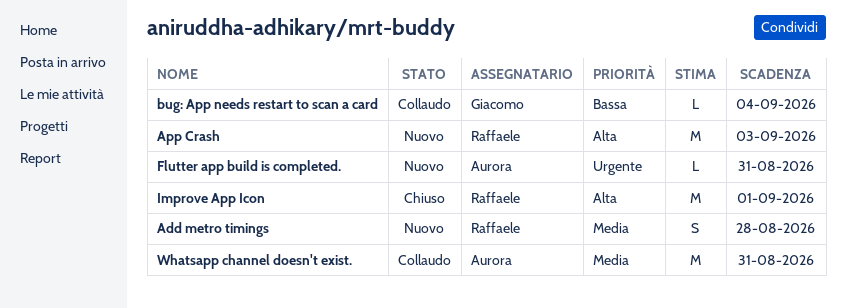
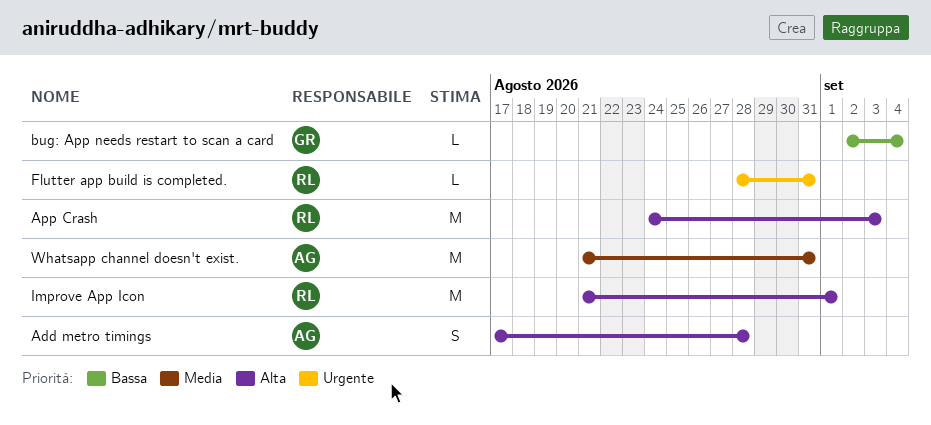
Add metro timings, owner: Raffaele -> Aurora
Add metro timings, priority: Media -> Alta
Flutter app build is completed., owner: Aurora -> Raffaele

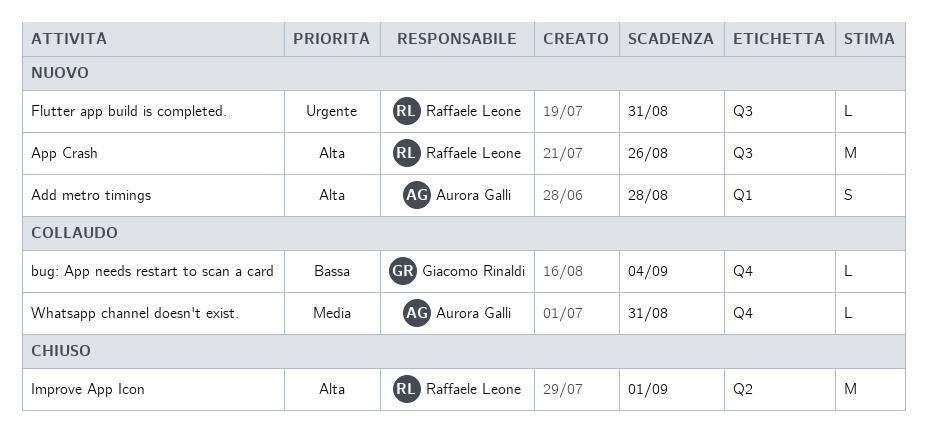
App Crash, due: Sep 3 -> Aug 26
Whatsapp channel doesn't exist., estimate: M -> L

